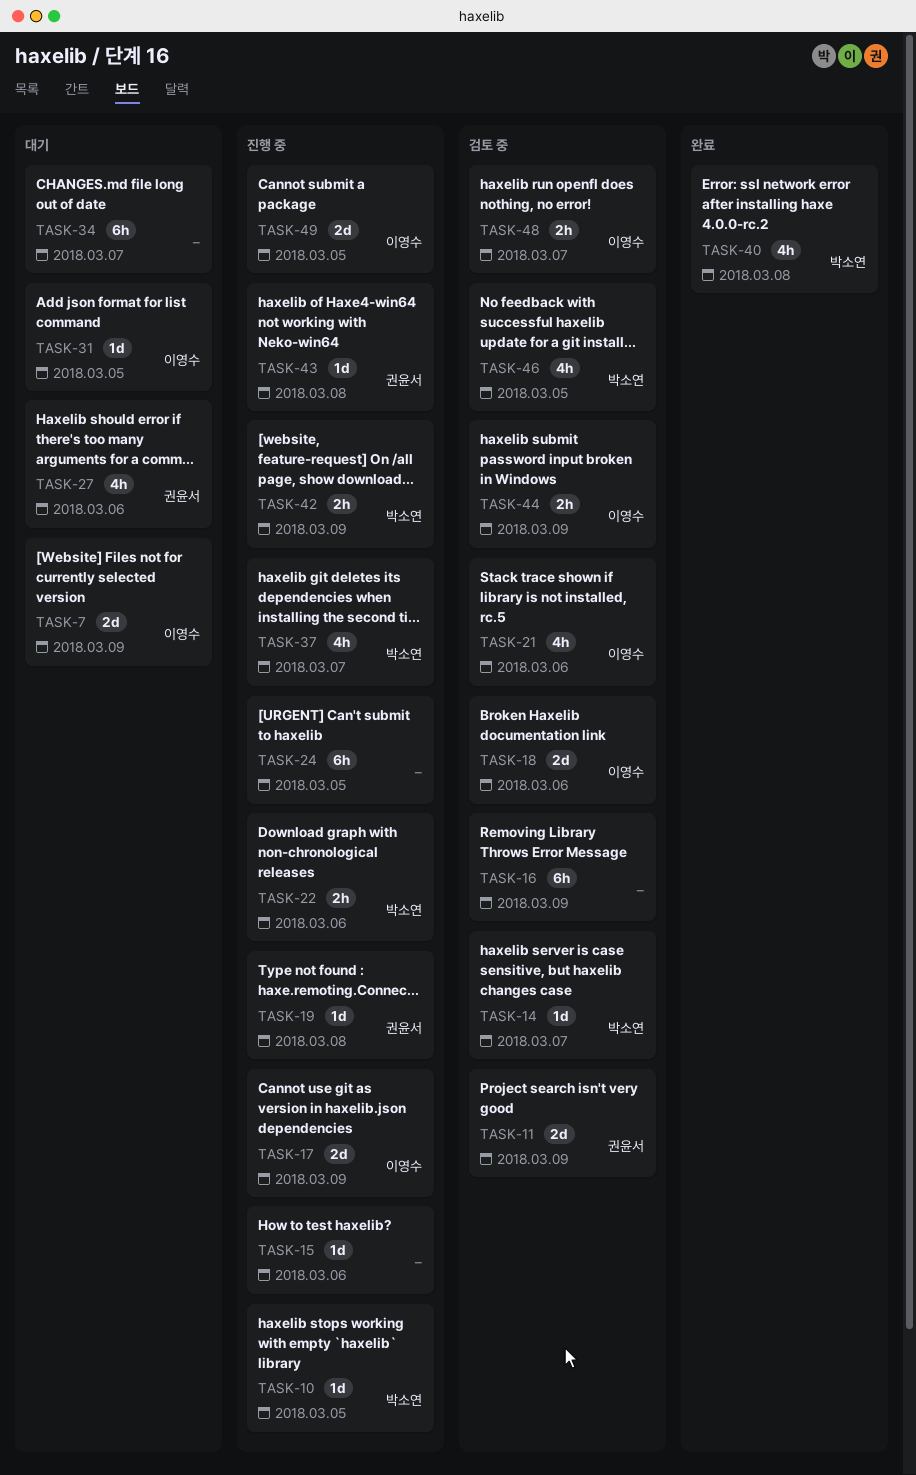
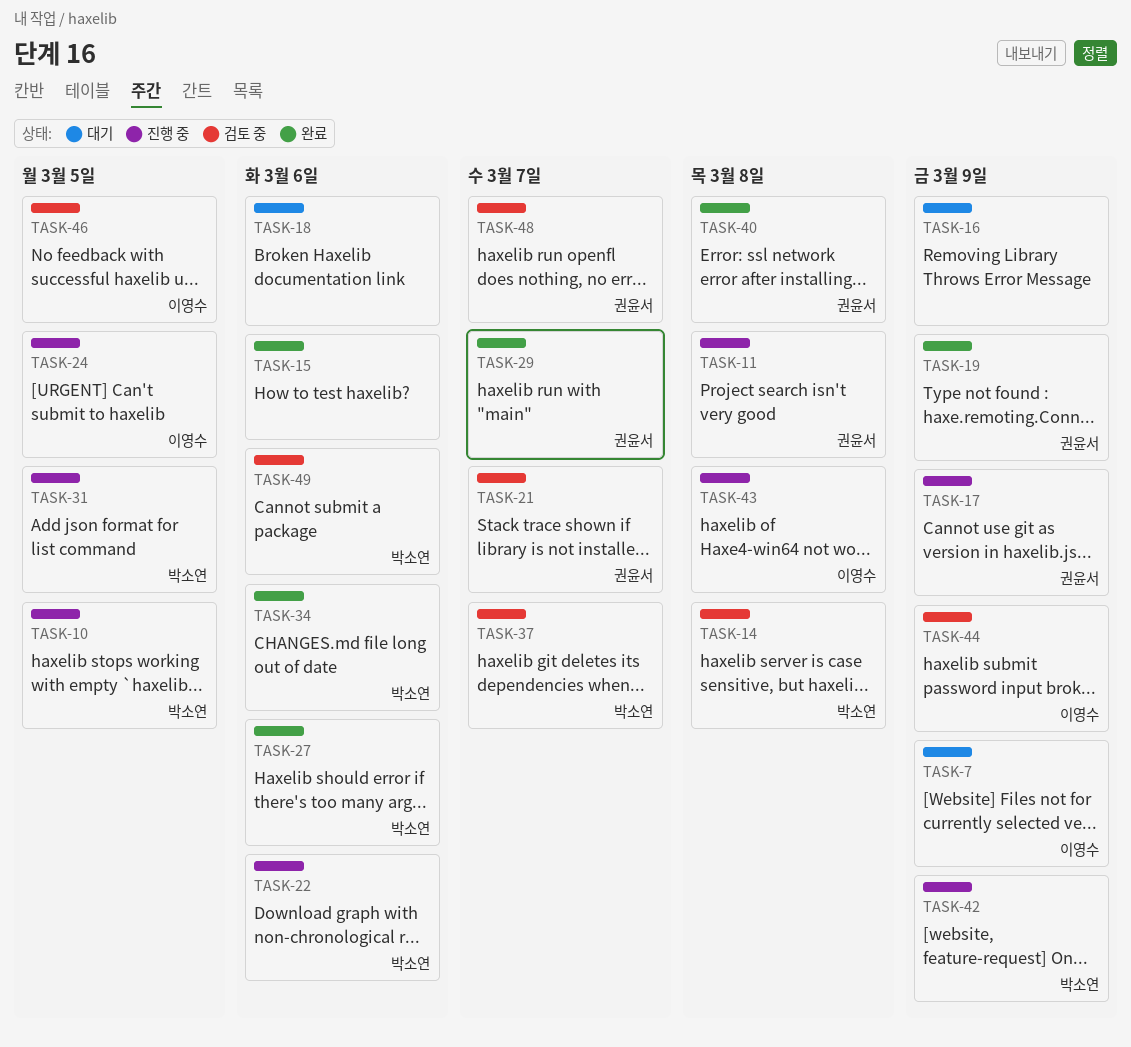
TASK-11, status: 검토 중 -> 진행 중
TASK-11, due: Mar 9 -> Mar 8
TASK-14, due: Mar 7 -> Mar 8
TASK-15, status: 진행 중 -> 완료
TASK-16, status: 검토 중 -> 대기
TASK-17, owner: 이영수 -> 권윤서
TASK-18, status: 검토 중 -> 대기
TASK-18, owner: 이영수 -> none
TASK-19, status: 진행 중 -> 완료
TASK-19, due: Mar 8 -> Mar 9
TASK-21, owner: 이영수 -> 권윤서
TASK-21, due: Mar 6 -> Mar 7
TASK-24, owner: none -> 이영수
TASK-27, status: 대기 -> 완료
TASK-27, owner: 권윤서 -> 박소연
TASK-29: none -> present
TASK-31, status: 대기 -> 진행 중
TASK-31, owner: 이영수 -> 박소연
TASK-34, status: 대기 -> 완료
TASK-34, owner: none -> 박소연
TASK-34, due: Mar 7 -> Mar 6
TASK-37, status: 진행 중 -> 검토 중
TASK-40, owner: 박소연 -> 권윤서
TASK-43, owner: 권윤서 -> 이영수
TASK-46, owner: 박소연 -> 이영수
TASK-48, owner: 이영수 -> 권윤서
TASK-49, status: 진행 중 -> 검토 중
TASK-49, owner: 이영수 -> 박소연
TASK-49, due: Mar 5 -> Mar 6

